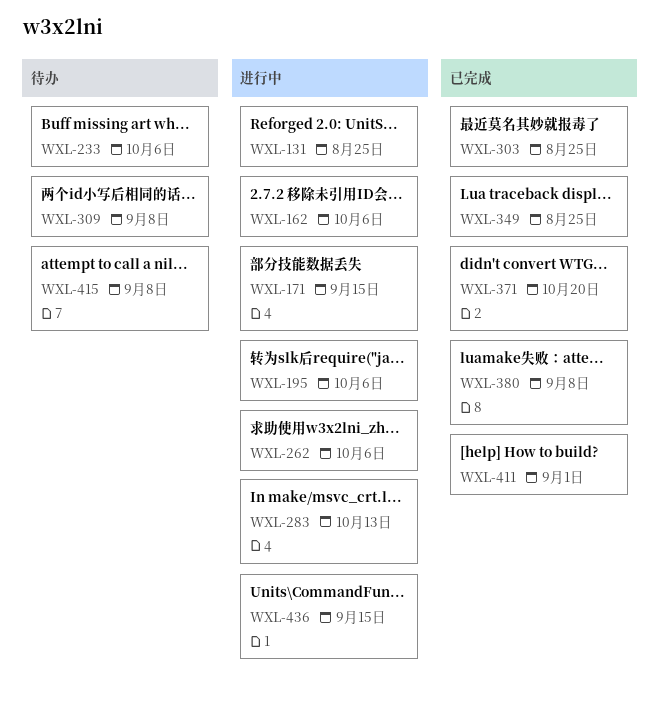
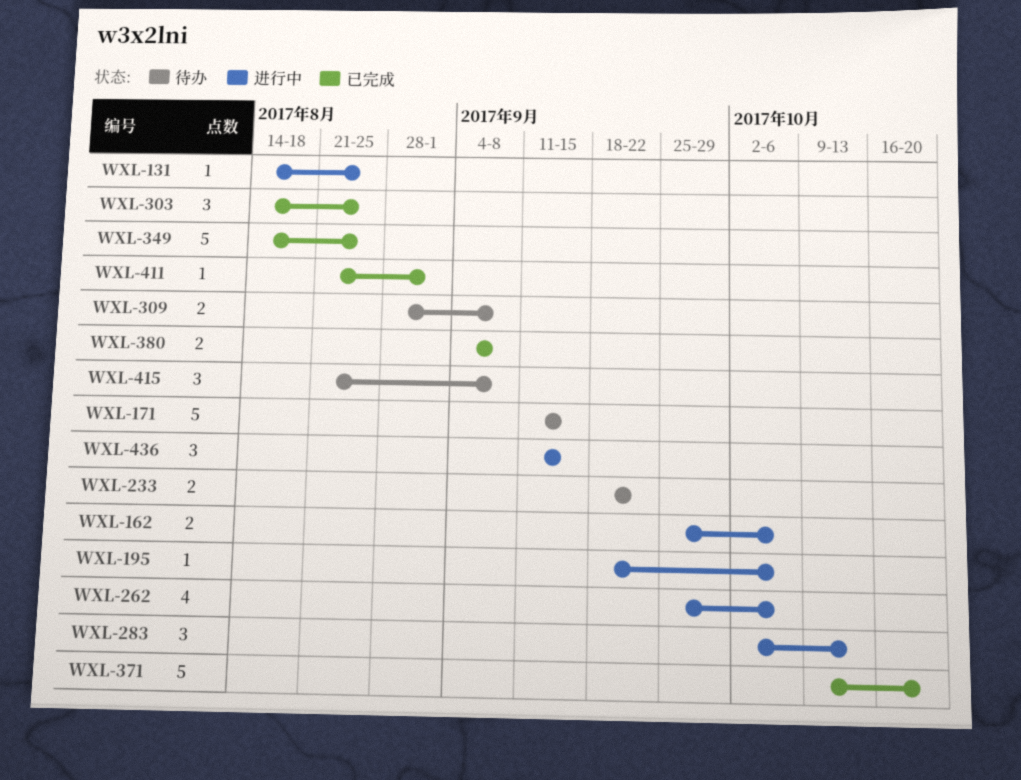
WXL-171, status: 进行中 -> 待办
WXL-233, due: Oct 6 -> Sep 22

